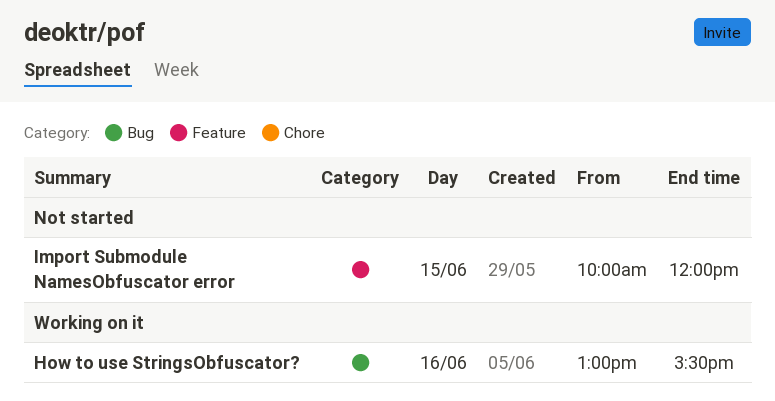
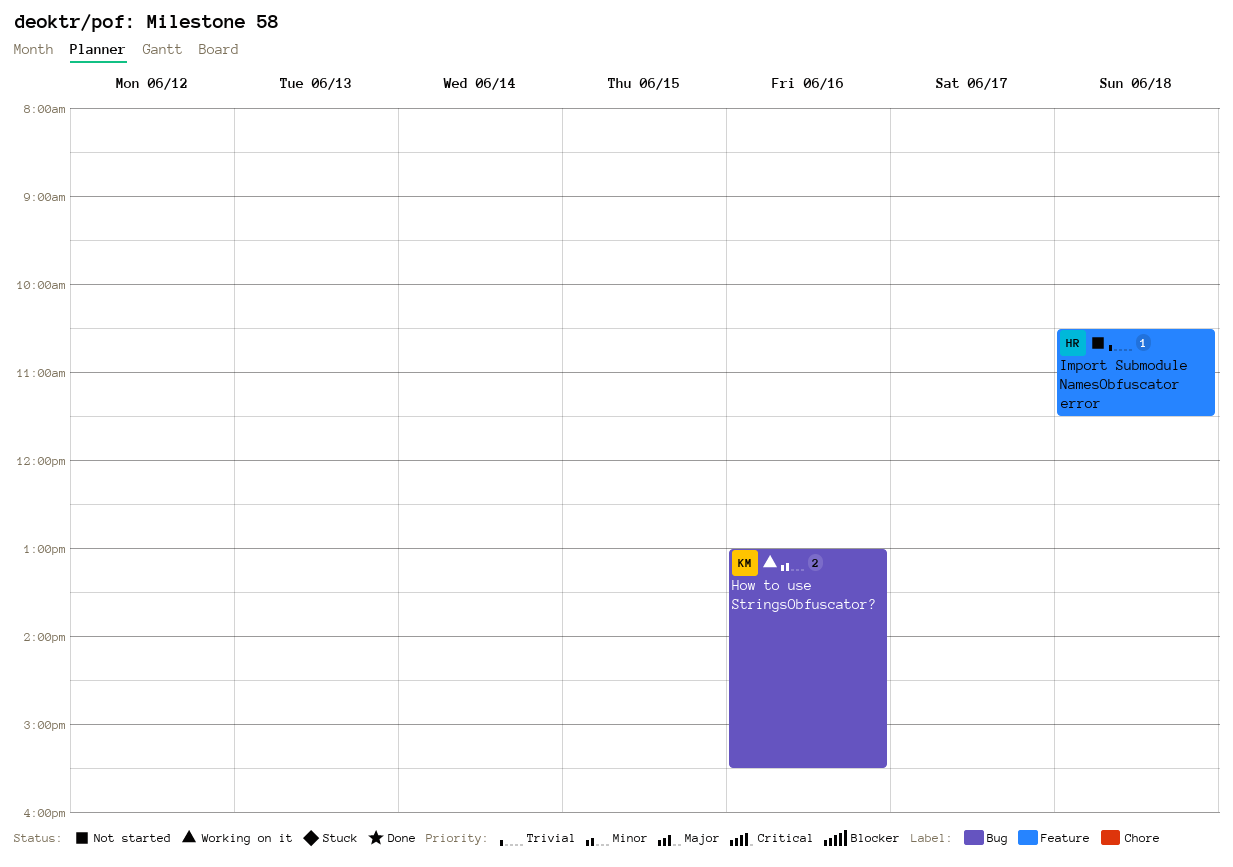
Import Submodule NamesObfuscator error, day: Jun 15 -> Jun 18
Import Submodule NamesObfuscator error, begins: 10:00 -> 10:30
Import Submodule NamesObfuscator error, ends: 12:00 -> 11:30

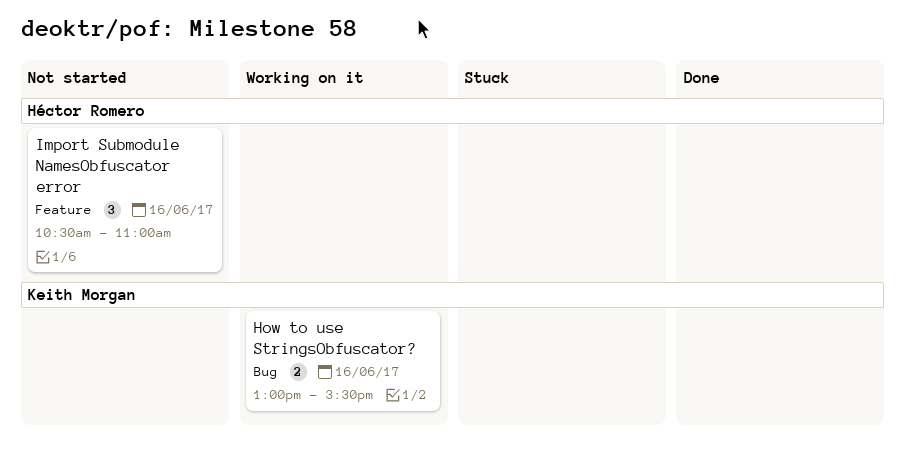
Import Submodule NamesObfuscator error, estimate: 1 -> 3
Import Submodule NamesObfuscator error, day: Jun 18 -> Jun 16
Import Submodule NamesObfuscator error, ends: 11:30 -> 11:00

